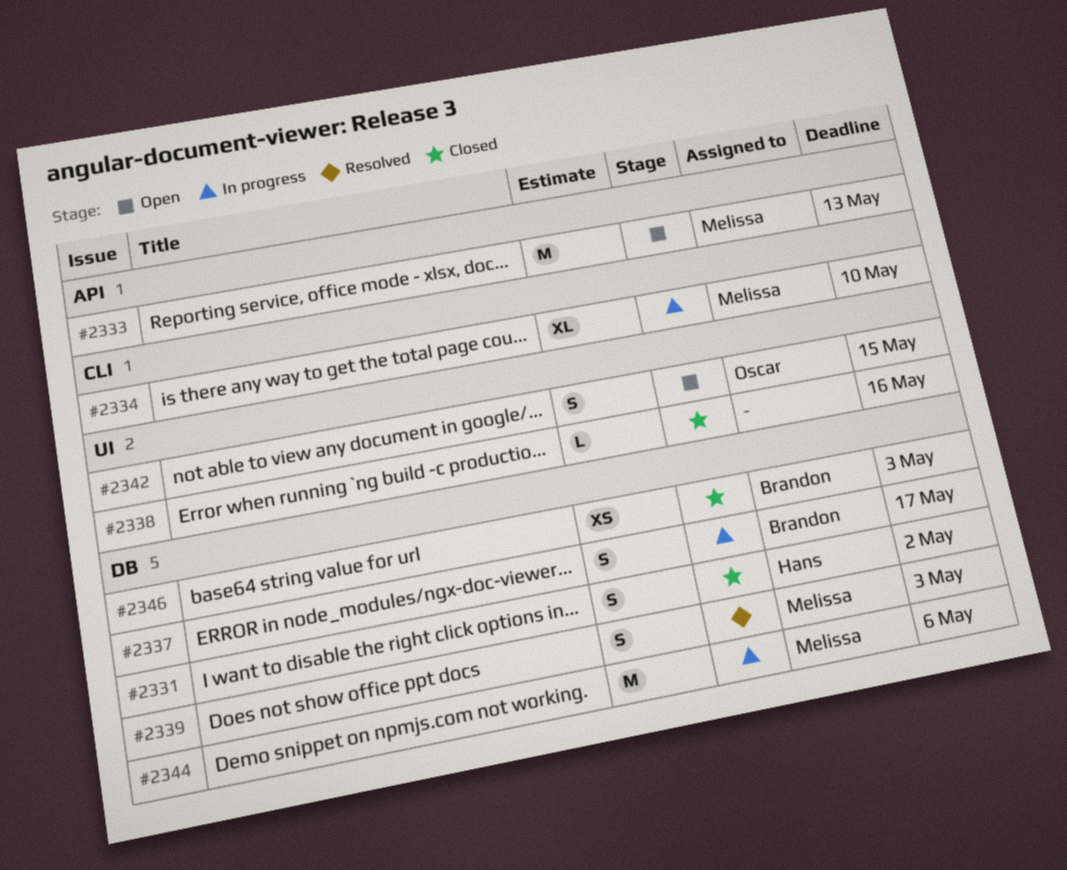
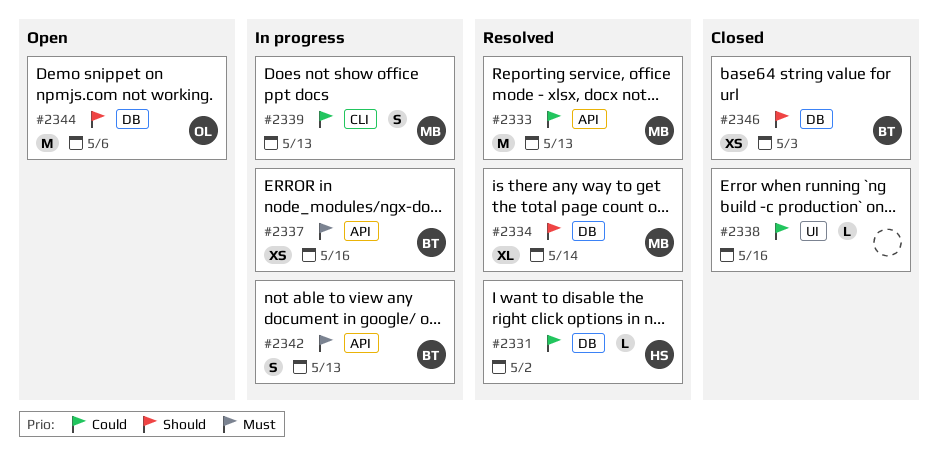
#2331, status: Closed -> Resolved
#2331, estimate: S -> L
#2333, status: Open -> Resolved
#2334, status: In progress -> Resolved
#2334, label: CLI -> DB
#2334, due: May 10 -> May 14
#2337, label: DB -> API
#2337, estimate: S -> XS
#2337, due: May 17 -> May 16
#2339, status: Resolved -> In progress
#2339, label: DB -> CLI
#2339, due: May 3 -> May 13
#2342, status: Open -> In progress
#2342, owner: Oscar -> Brandon
#2342, label: UI -> API
#2342, due: May 15 -> May 13
#2344, status: In progress -> Open
#2344, owner: Melissa -> Oscar

